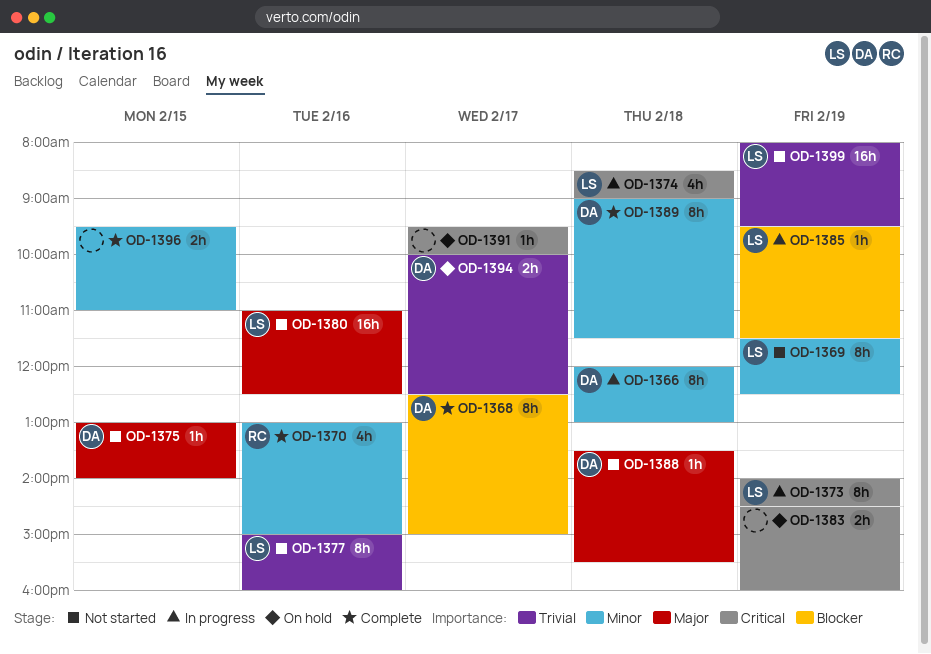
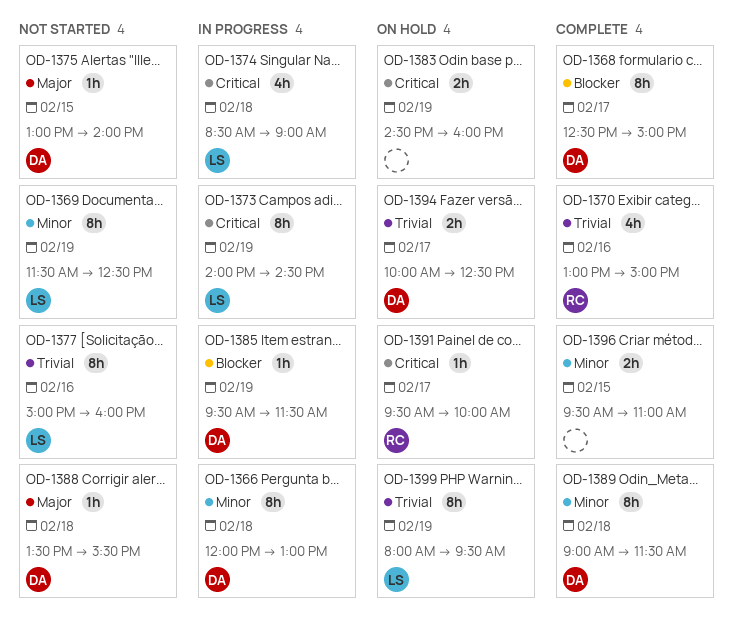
OD-1370, priority: Minor -> Trivial
OD-1380: present -> none
OD-1385, owner: LS -> DA
OD-1391, owner: none -> RC
OD-1399, status: Not started -> On hold
OD-1399, estimate: 16h -> 8h

